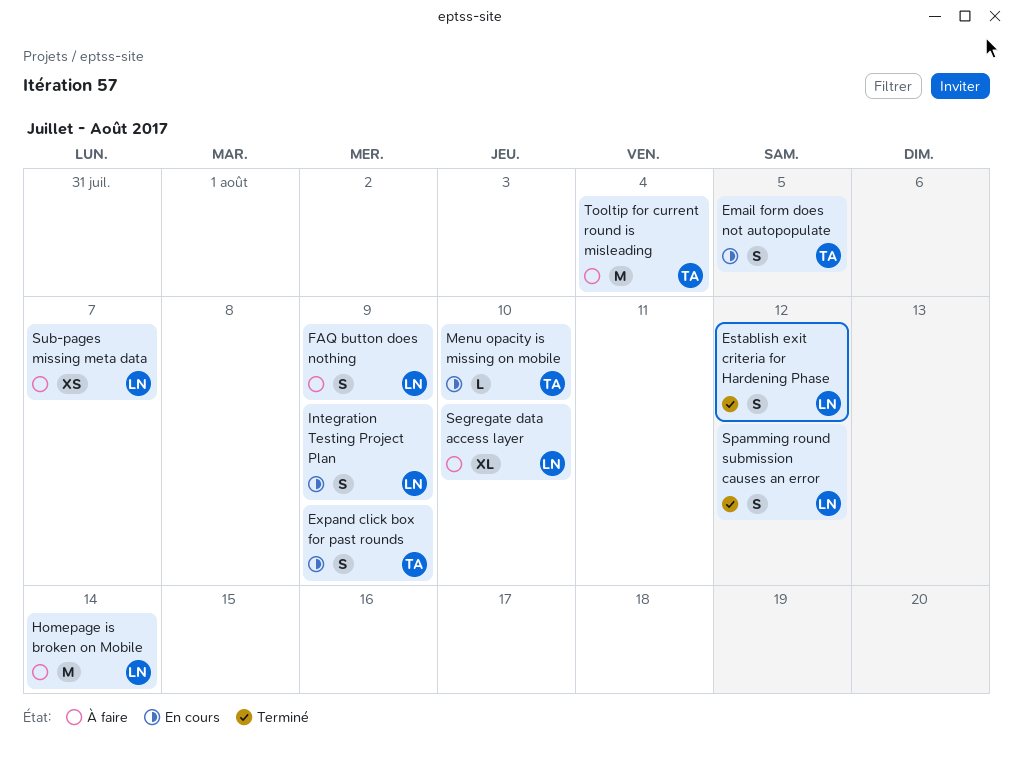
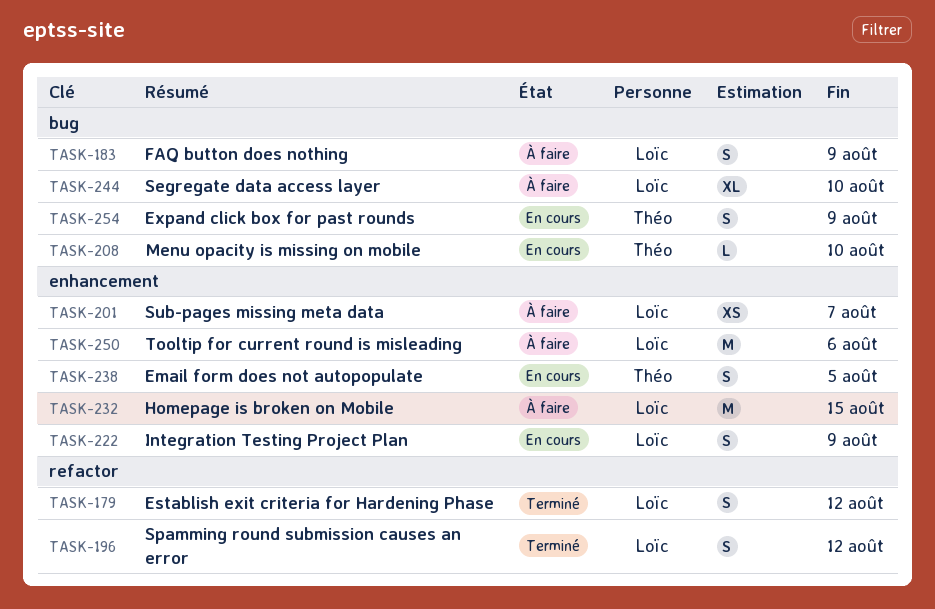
Homepage is broken on Mobile, due: Aug 14 -> Aug 15
Tooltip for current round is misleading, owner: Théo -> Loïc
Tooltip for current round is misleading, due: Aug 4 -> Aug 6

